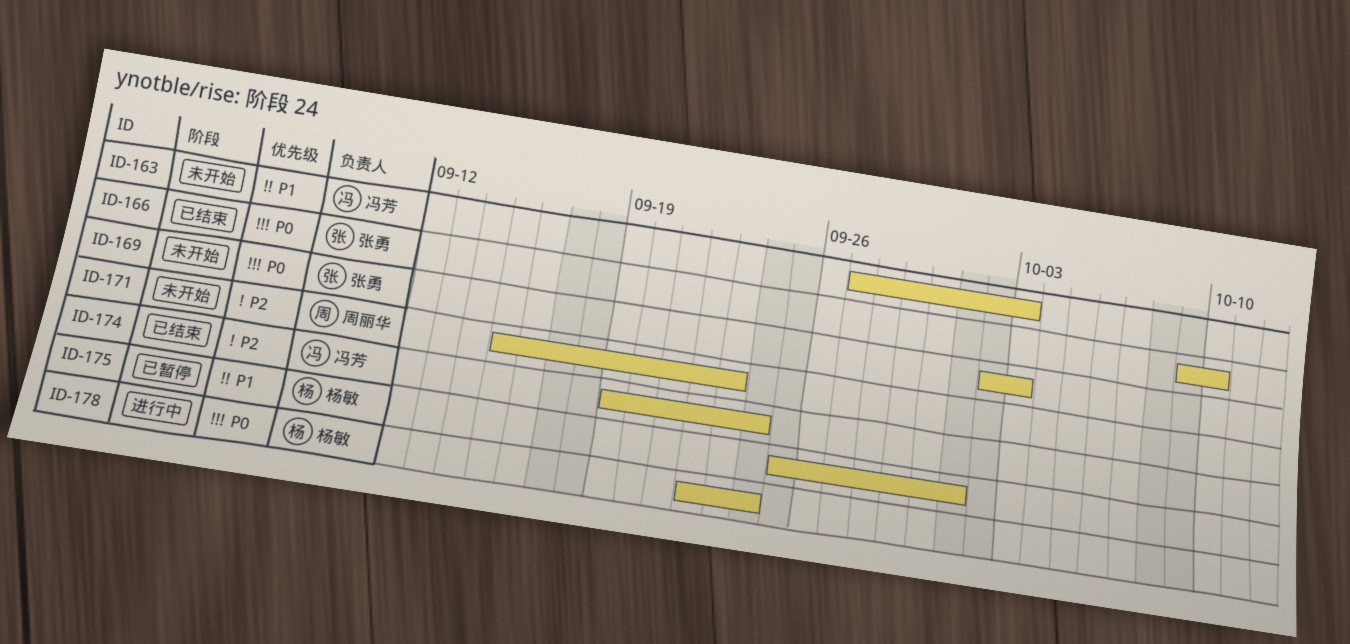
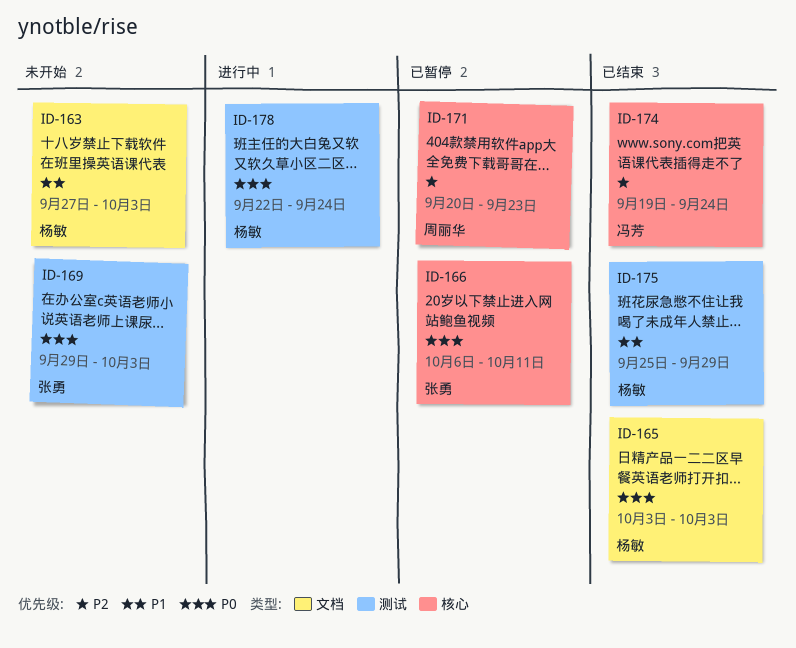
ID-163, owner: 冯芳 -> 杨敏
ID-165: none -> present
ID-166, status: 已结束 -> 已暂停
ID-166, start: Oct 9 -> Oct 6
ID-166, due: Oct 10 -> Oct 11
ID-169, start: Oct 2 -> Sep 29
ID-171, status: 未开始 -> 已暂停
ID-171, start: Sep 15 -> Sep 20
ID-175, status: 已暂停 -> 已结束
ID-175, due: Oct 1 -> Sep 29

